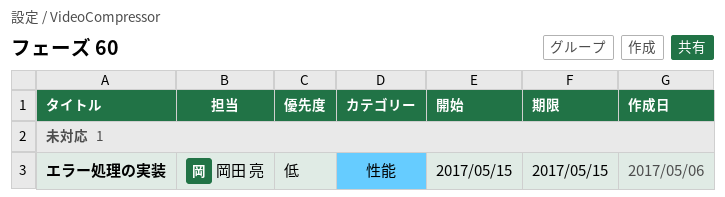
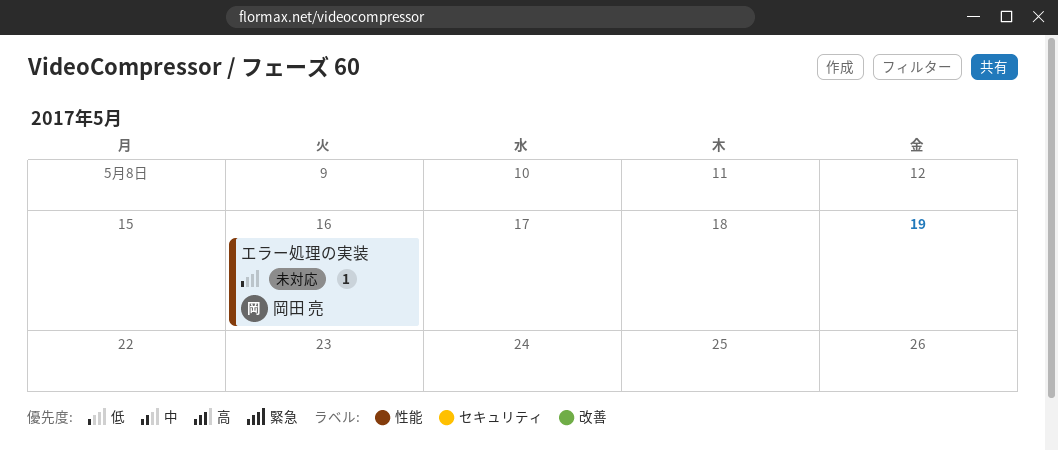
エラー処理の実装, due: May 15 -> May 16

